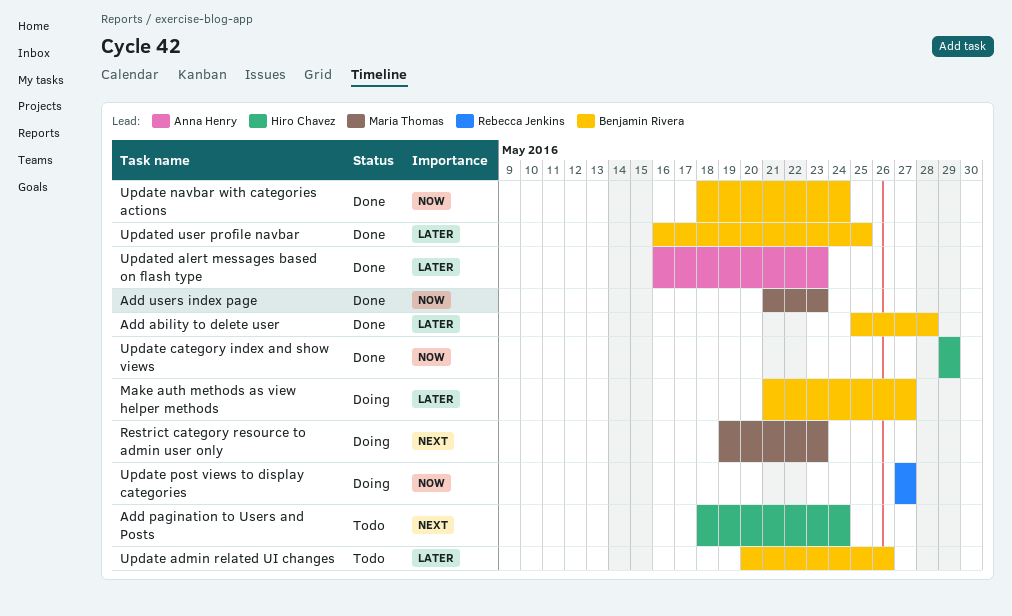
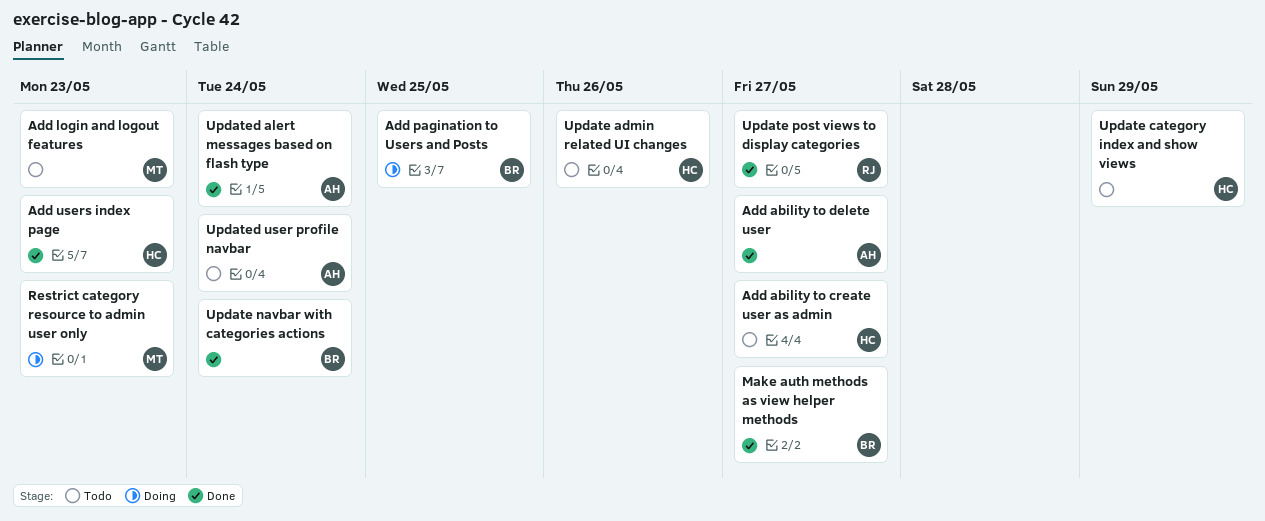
Add ability to create user as admin: none -> present
Add ability to delete user, owner: Benjamin Rivera -> Anna Henry
Add ability to delete user, due: May 28 -> May 27
Add login and logout features: none -> present
Add pagination to Users and Posts, status: Todo -> Doing
Add pagination to Users and Posts, owner: Hiro Chavez -> Benjamin Rivera
Add pagination to Users and Posts, due: May 24 -> May 25
Add users index page, owner: Maria Thomas -> Hiro Chavez
Make auth methods as view helper methods, status: Doing -> Done
Update admin related UI changes, owner: Benjamin Rivera -> Hiro Chavez
Update category index and show views, status: Done -> Todo
Update post views to display categories, status: Doing -> Done
Updated alert messages based on flash type, due: May 23 -> May 24
Updated user profile navbar, status: Done -> Todo
Updated user profile navbar, owner: Benjamin Rivera -> Anna Henry
Updated user profile navbar, due: May 25 -> May 24

